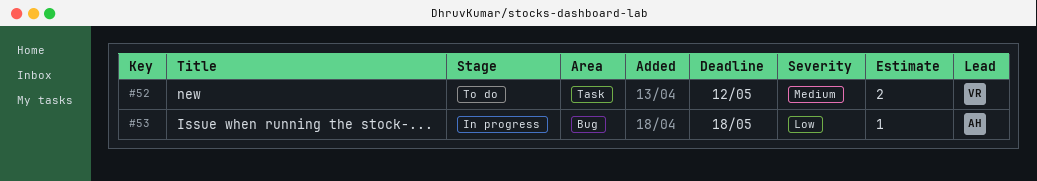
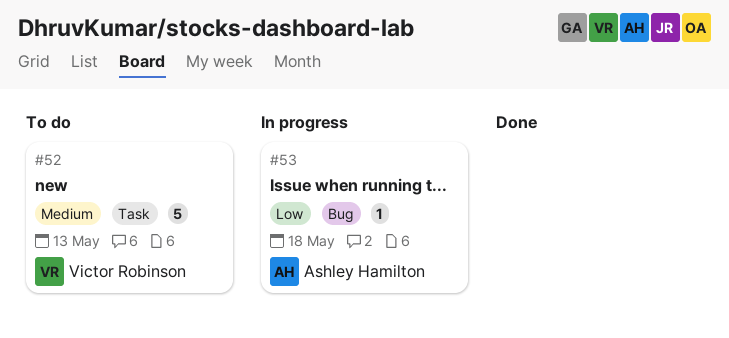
#52, estimate: 2 -> 5
#52, due: May 12 -> May 13

